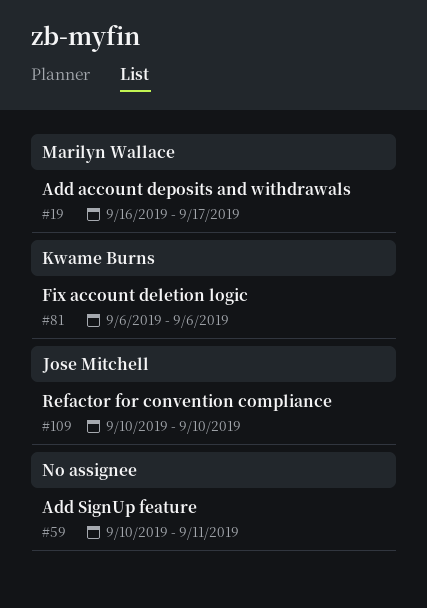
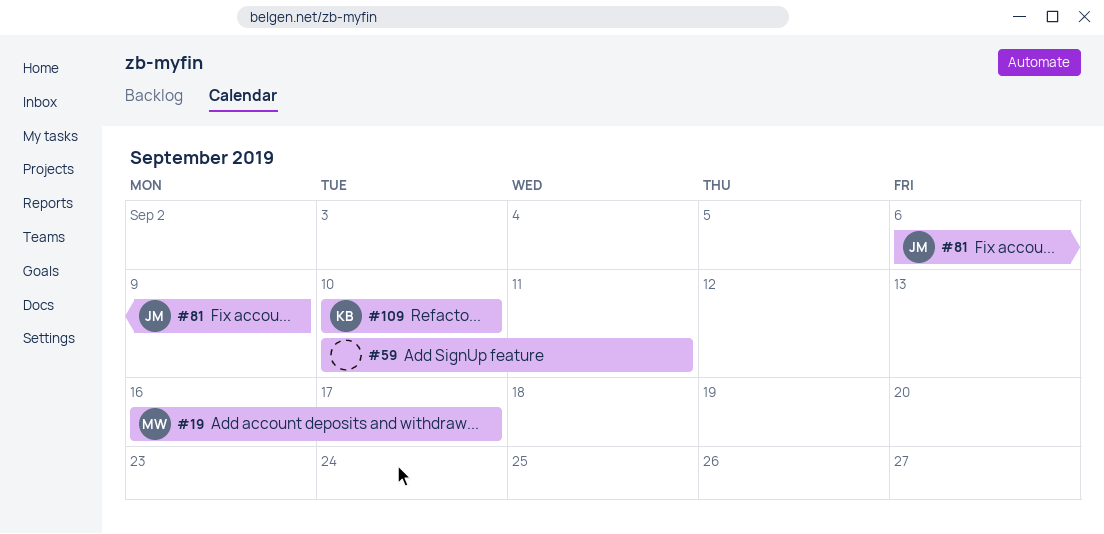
#81, owner: Kwame Burns -> Jose Mitchell
#81, due: Sep 6 -> Sep 9
#109, owner: Jose Mitchell -> Kwame Burns

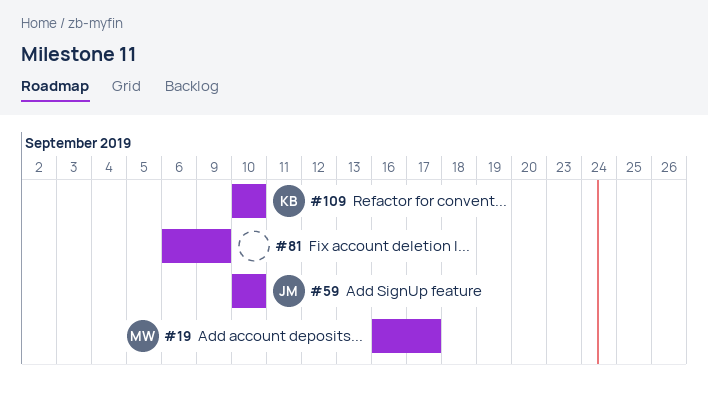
#59, owner: none -> JM
#59, due: Sep 11 -> Sep 10
#81, owner: JM -> none

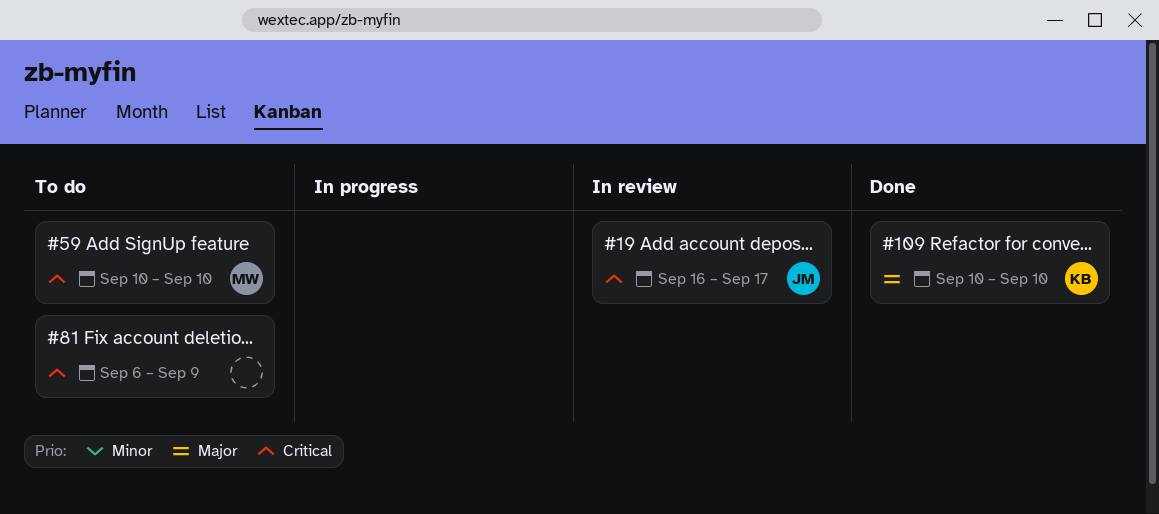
#19, owner: MW -> JM
#59, owner: JM -> MW

